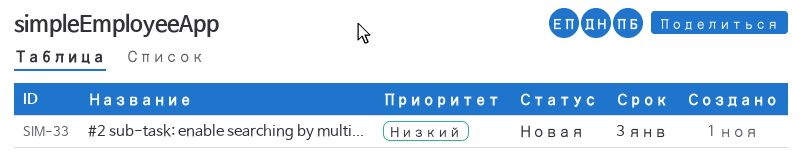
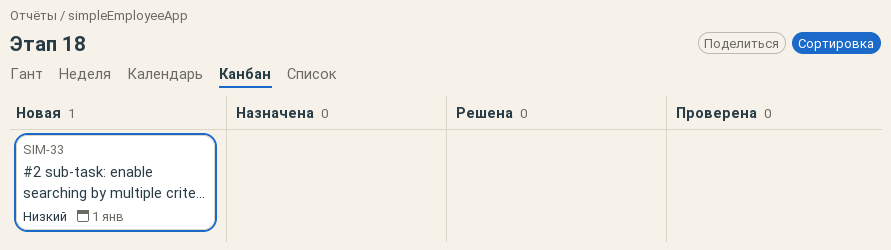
SIM-33, due: Jan 3 -> Jan 1

